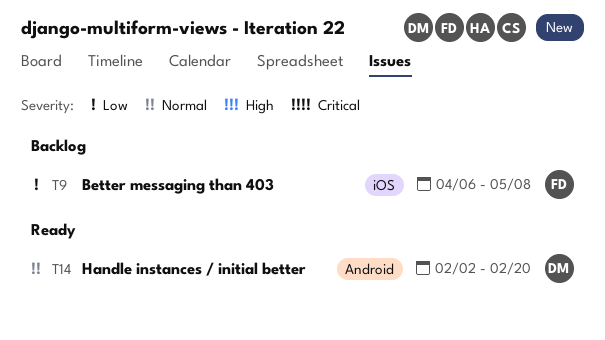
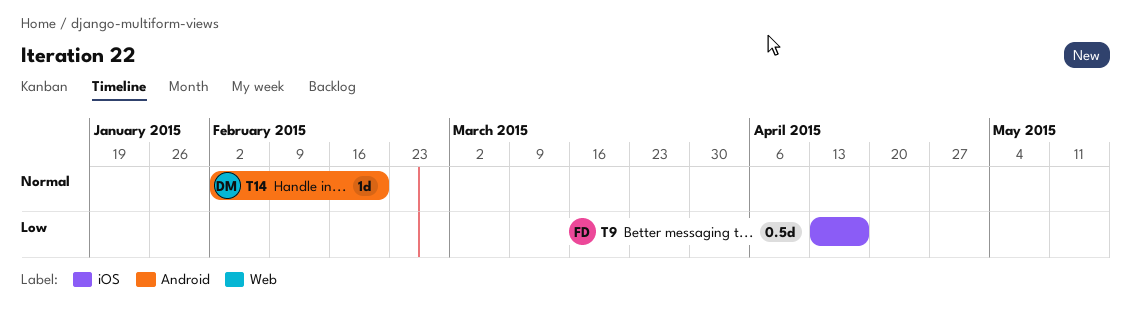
T9, start: Apr 6 -> Apr 13
T9, due: May 8 -> Apr 17

